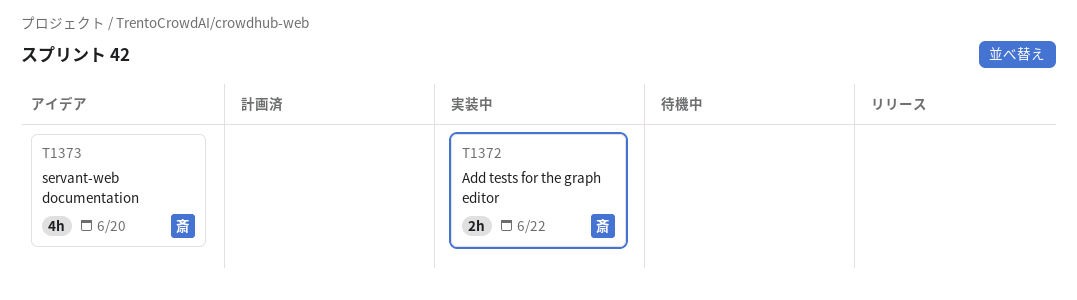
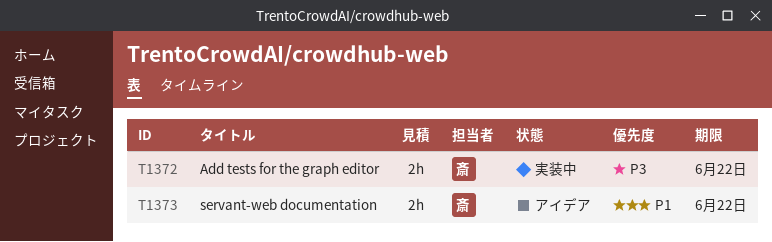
T1373, estimate: 4h -> 2h
T1373, due: Jun 20 -> Jun 22

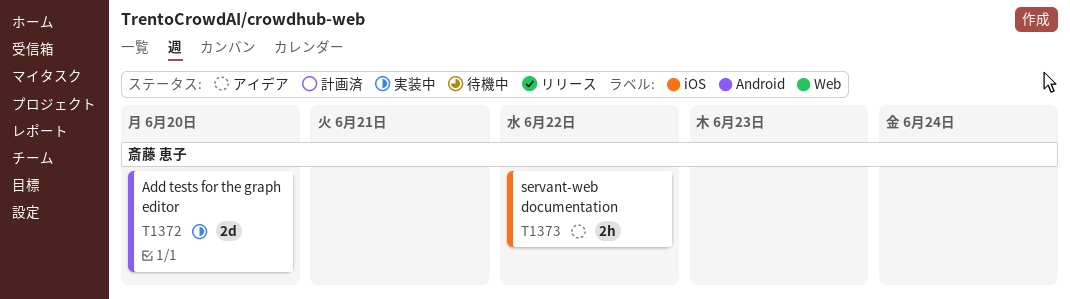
T1372, estimate: 2h -> 2d
T1372, due: Jun 22 -> Jun 20

